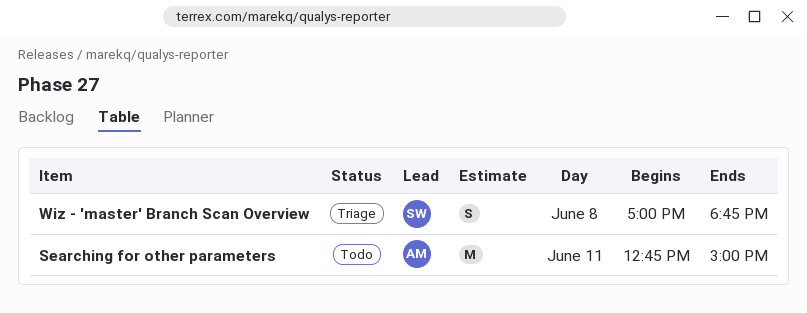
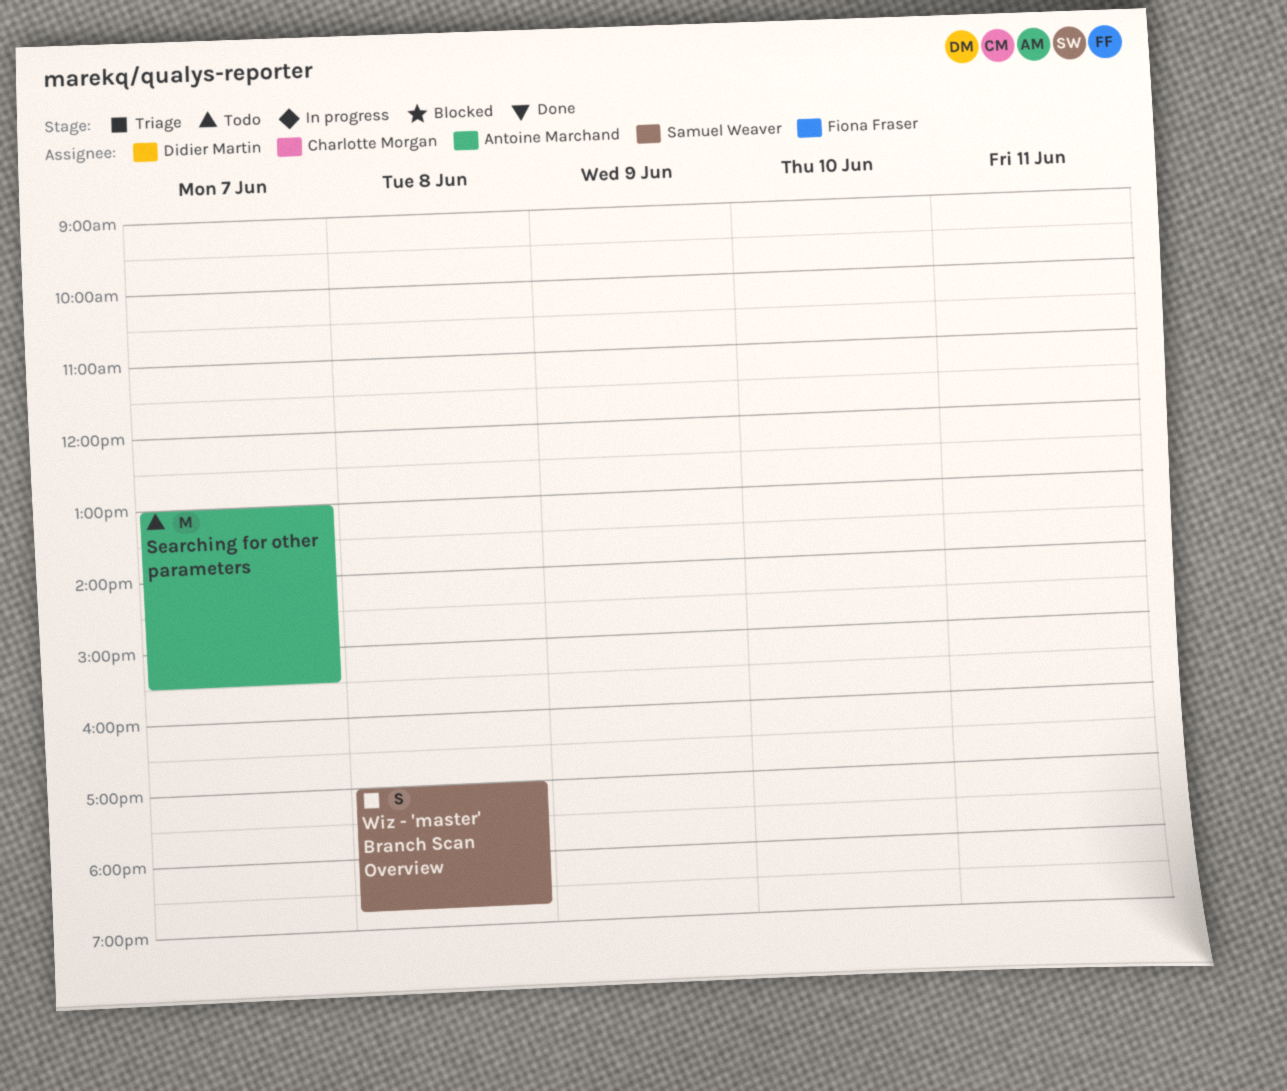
Searching for other parameters, day: Jun 11 -> Jun 7
Searching for other parameters, begins: 12:45 -> 13:00
Searching for other parameters, ends: 15:00 -> 15:30

